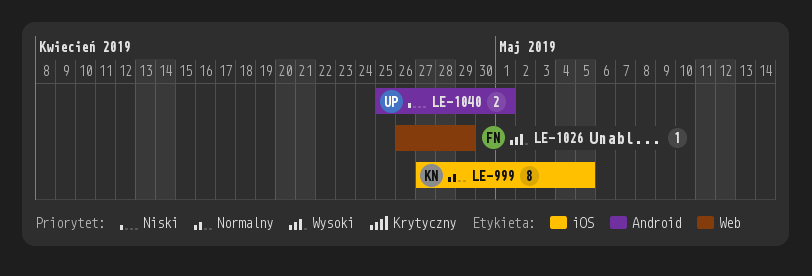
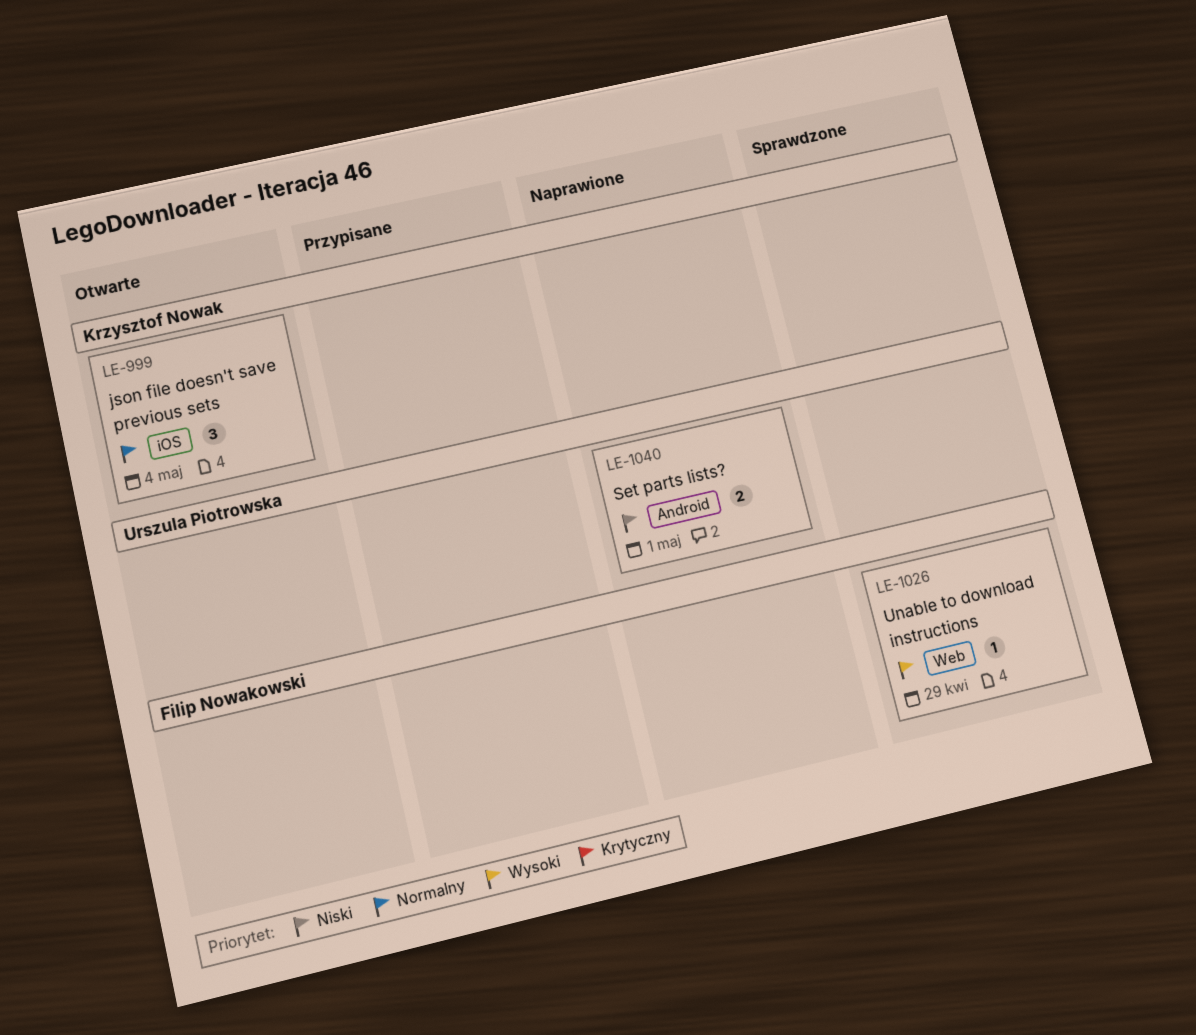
LE-999, estimate: 8 -> 3
LE-999, due: May 5 -> May 4

